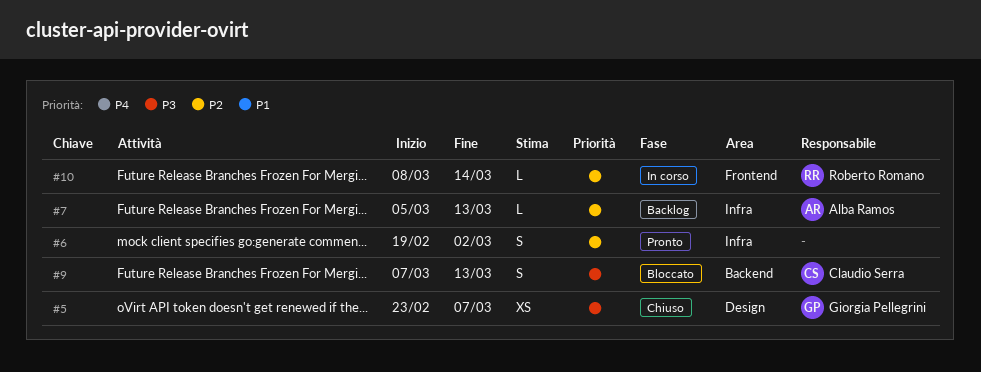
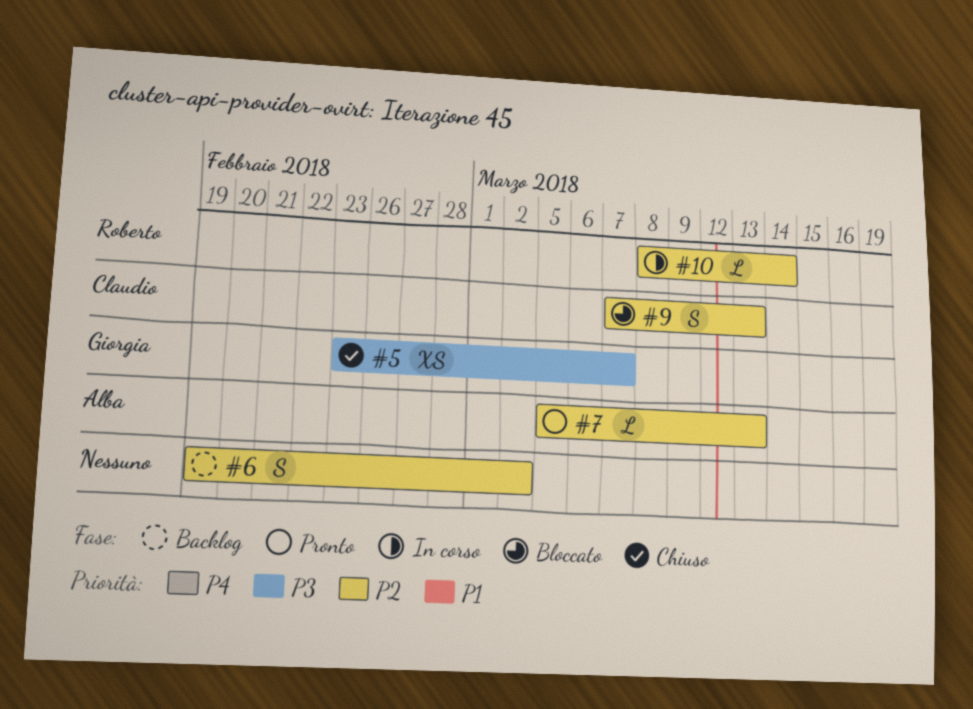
#6, status: Pronto -> Backlog
#7, status: Backlog -> Pronto
#9, priority: P3 -> P2

